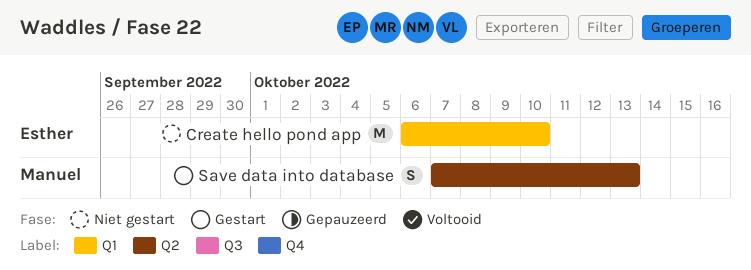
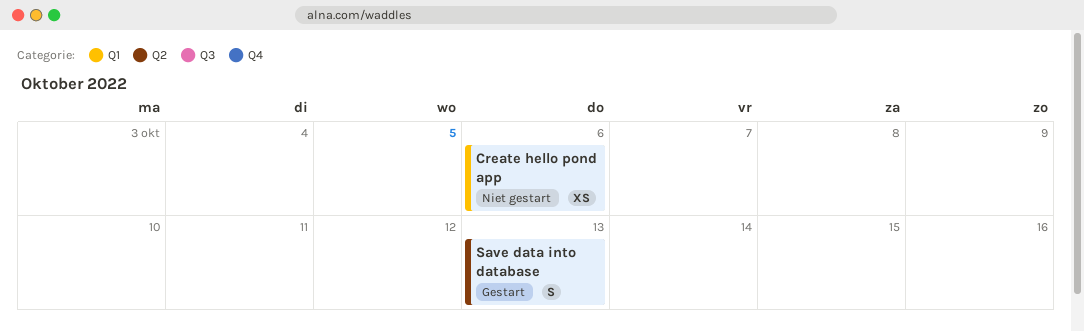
Create hello pond app, estimate: M -> XS
Create hello pond app, due: Oct 10 -> Oct 6

